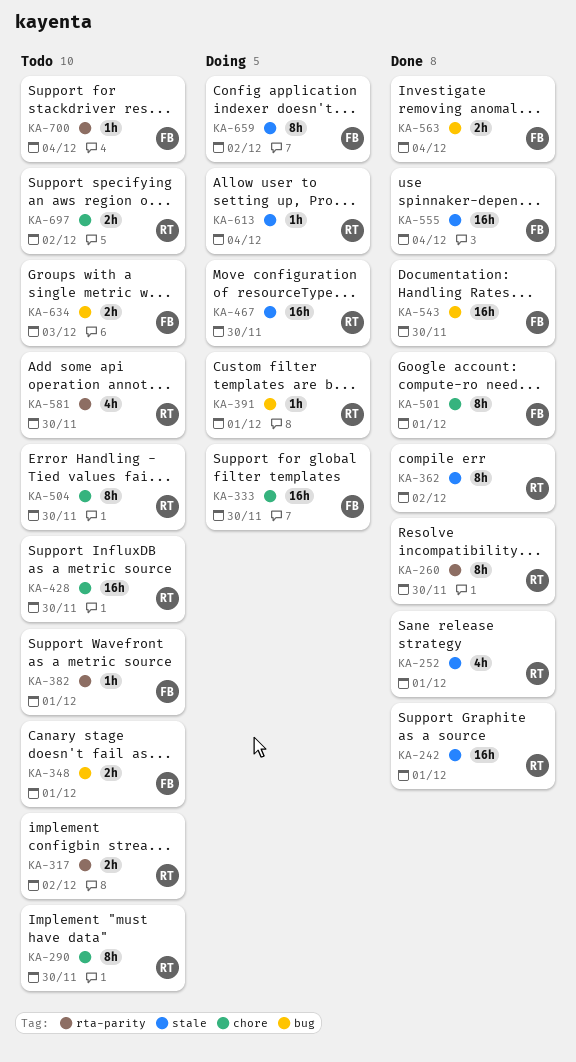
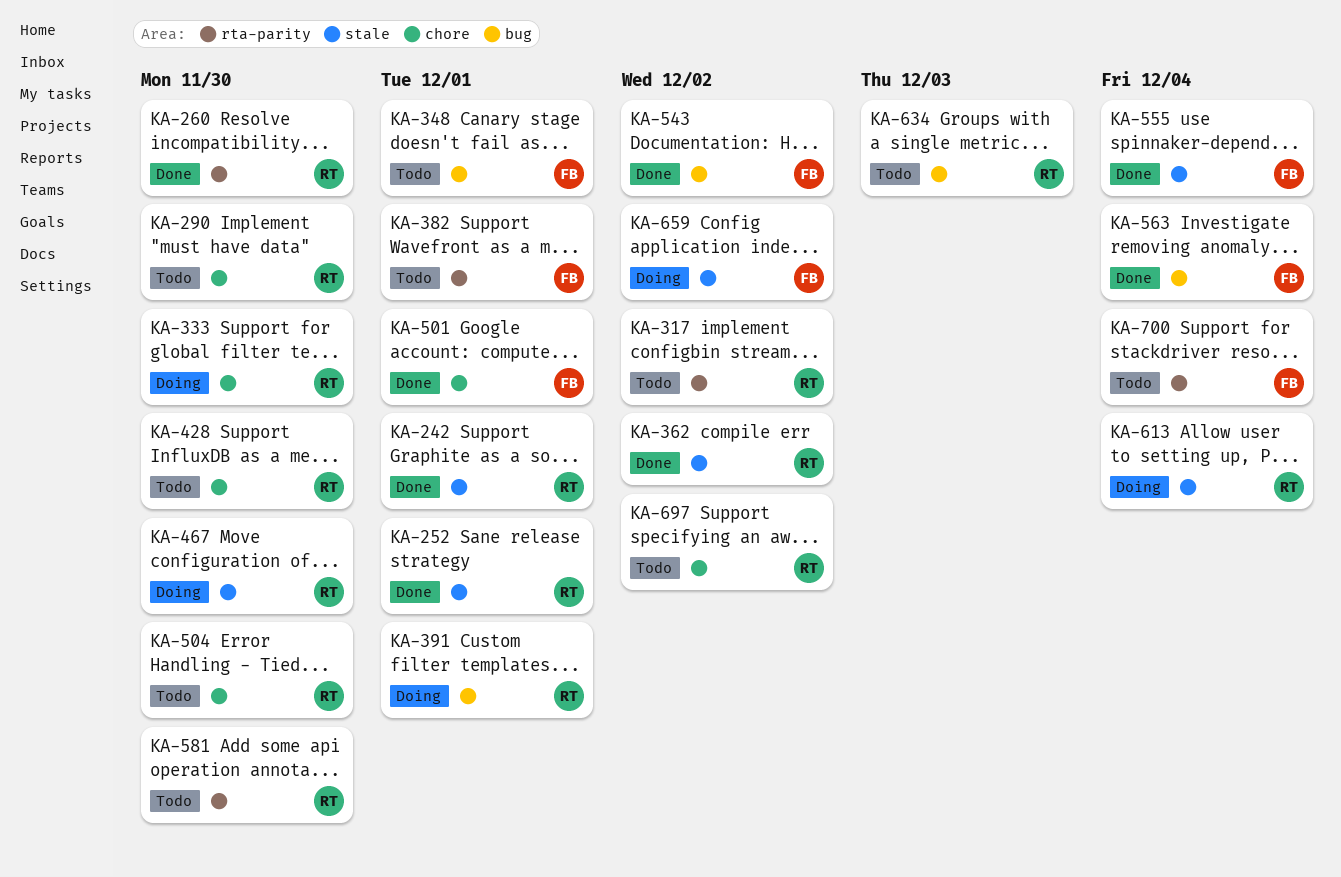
KA-333, owner: FB -> RT
KA-543, due: Nov 30 -> Dec 2
KA-634, owner: FB -> RT

